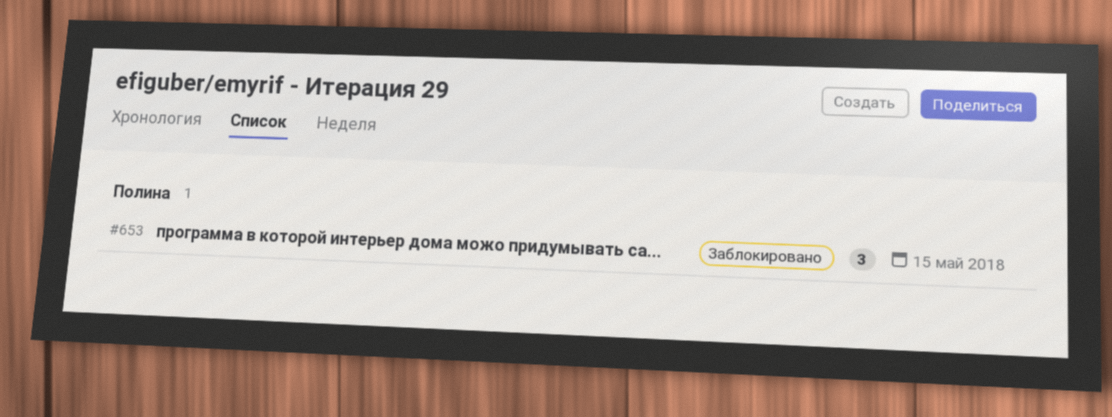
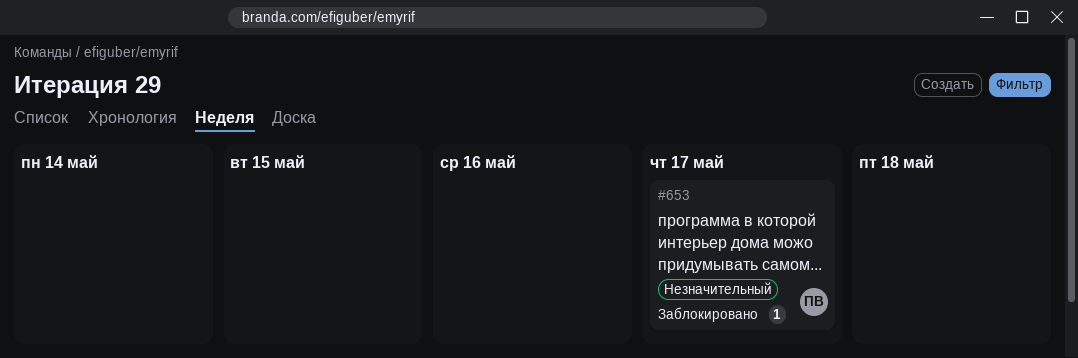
#653, estimate: 3 -> 1
#653, due: May 15 -> May 17

